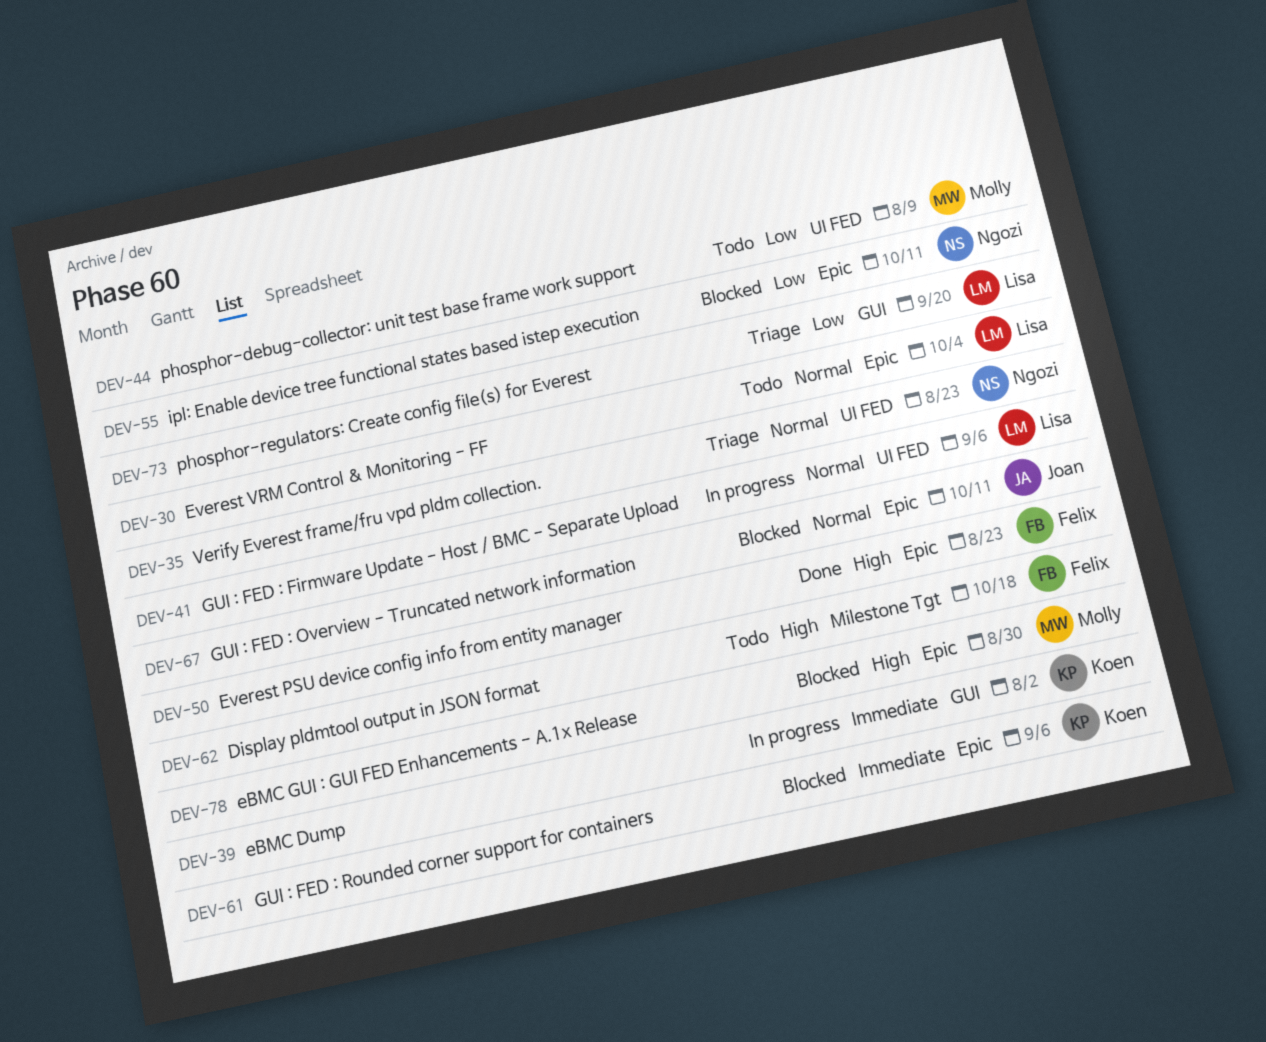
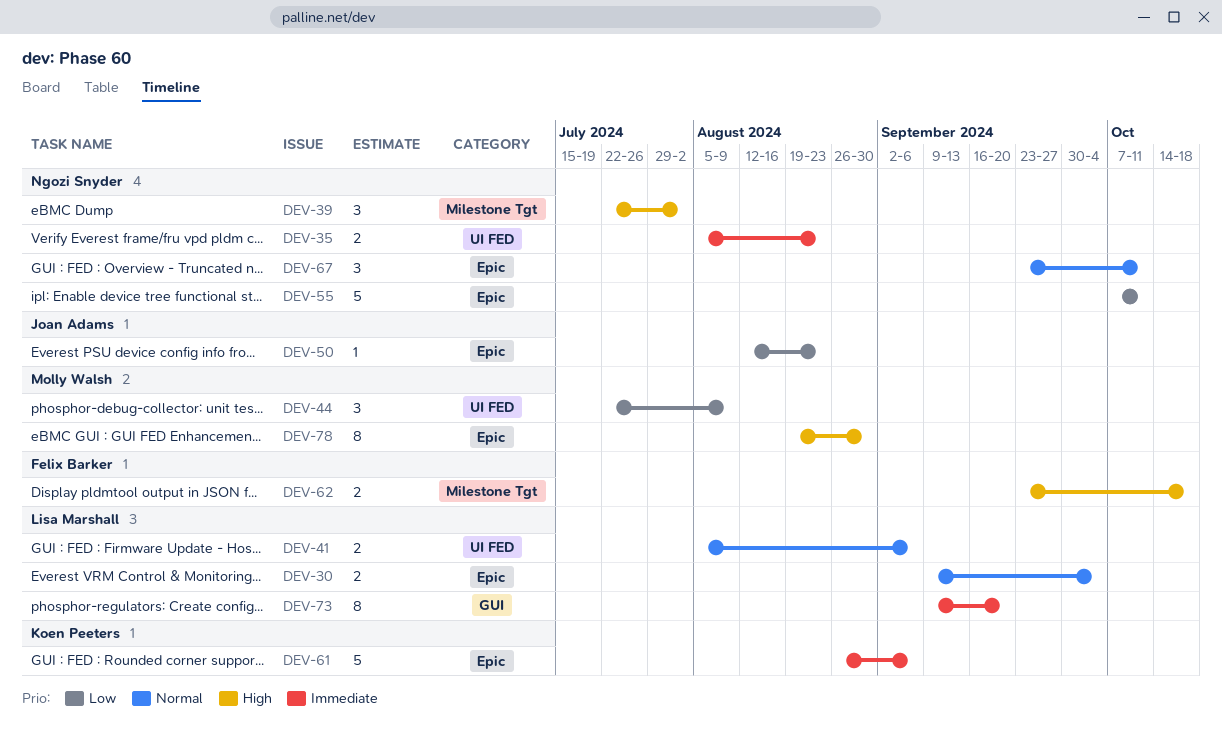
DEV-35, priority: Normal -> Immediate
DEV-39, owner: Koen Peeters -> Ngozi Snyder
DEV-39, priority: Immediate -> High
DEV-39, label: GUI -> Milestone Tgt
DEV-50, owner: Felix Barker -> Joan Adams
DEV-50, priority: High -> Low
DEV-67, owner: Joan Adams -> Ngozi Snyder
DEV-73, priority: Low -> Immediate

